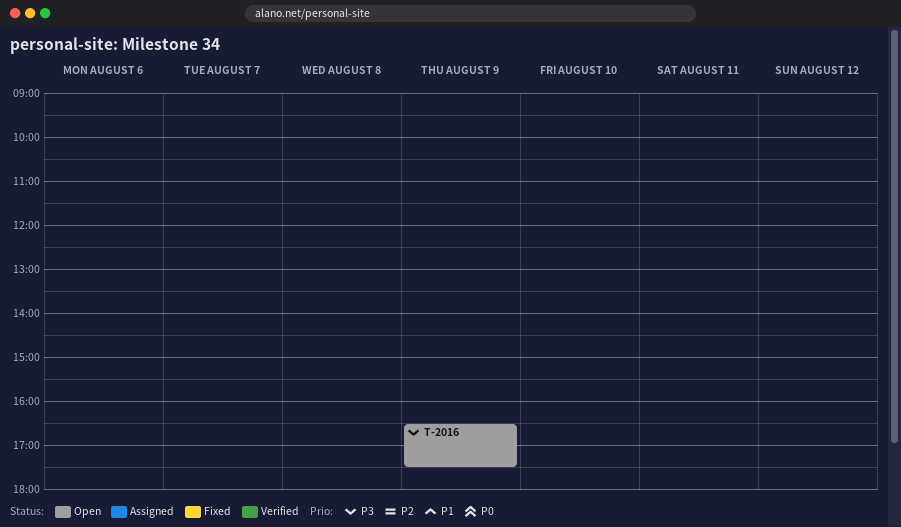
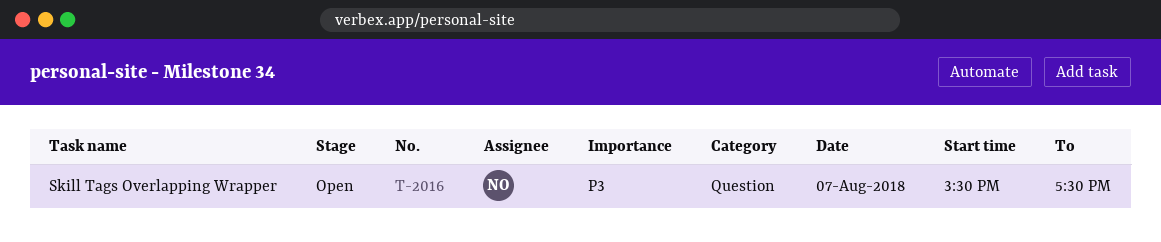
T-2016, day: Aug 9 -> Aug 7
T-2016, begins: 16:30 -> 15:30

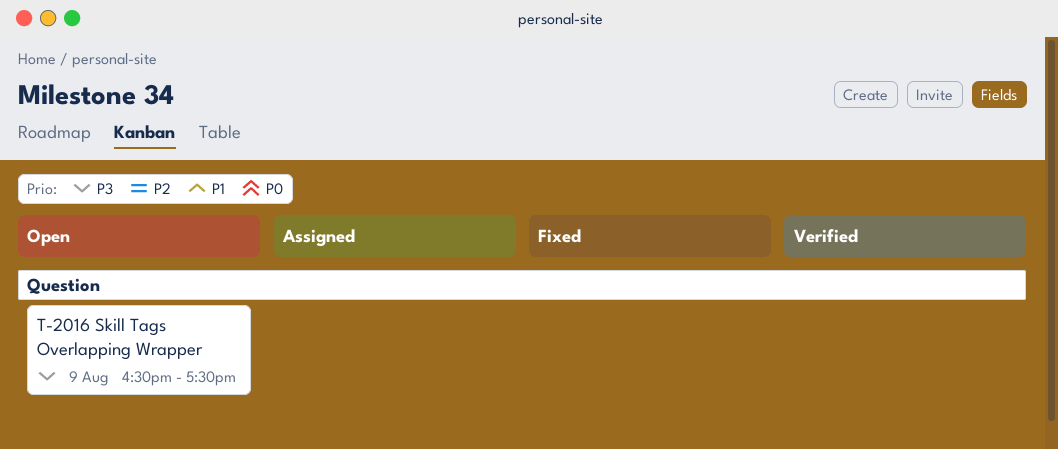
T-2016, day: Aug 7 -> Aug 9
T-2016, begins: 15:30 -> 16:30

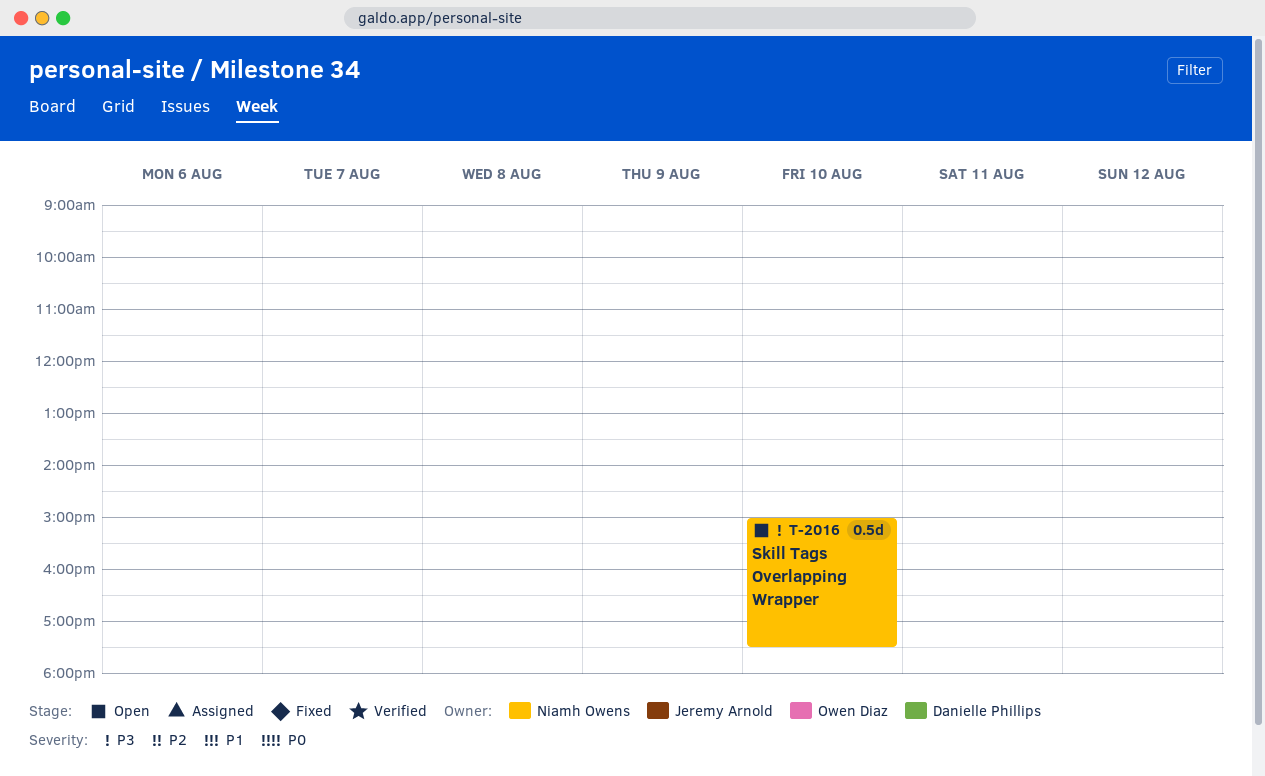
T-2016, day: Aug 9 -> Aug 10
T-2016, begins: 16:30 -> 15:00

